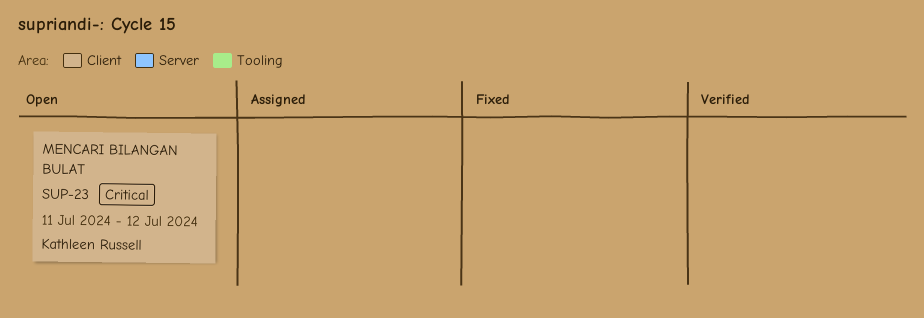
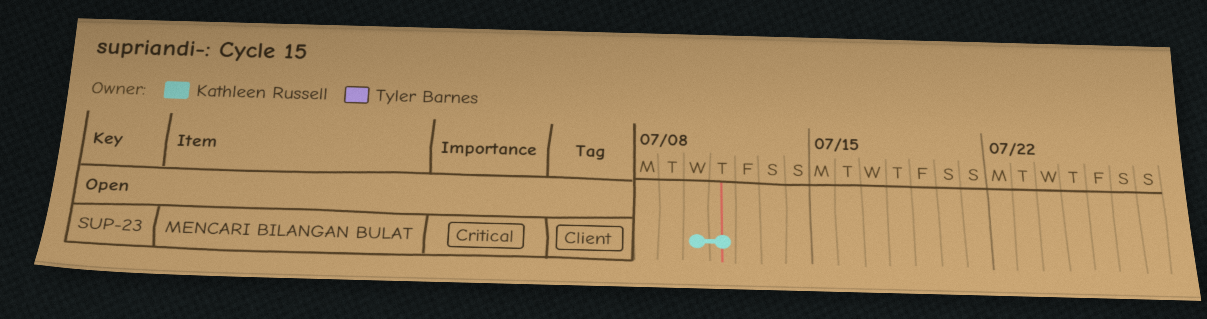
SUP-23, start: Jul 11 -> Jul 10
SUP-23, due: Jul 12 -> Jul 11

